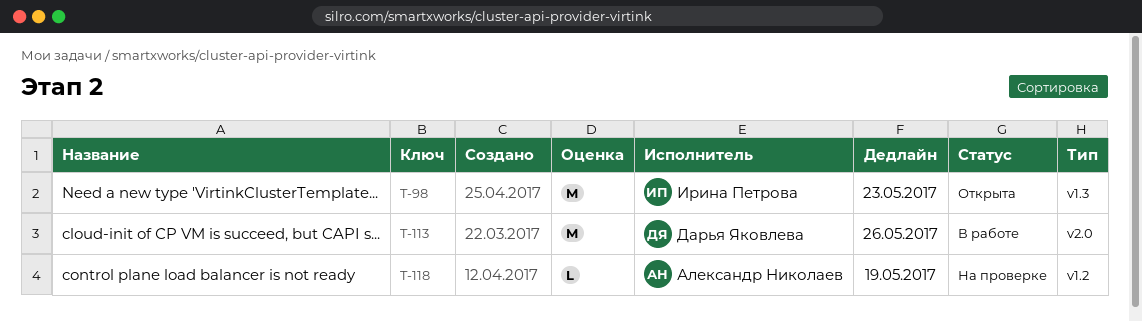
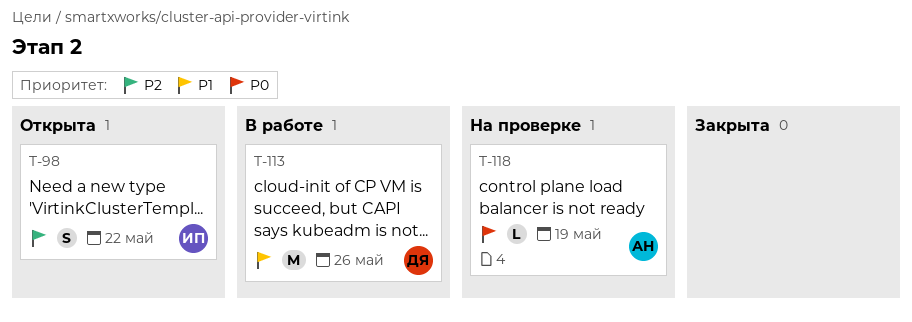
T-98, estimate: M -> S
T-98, due: May 23 -> May 22

